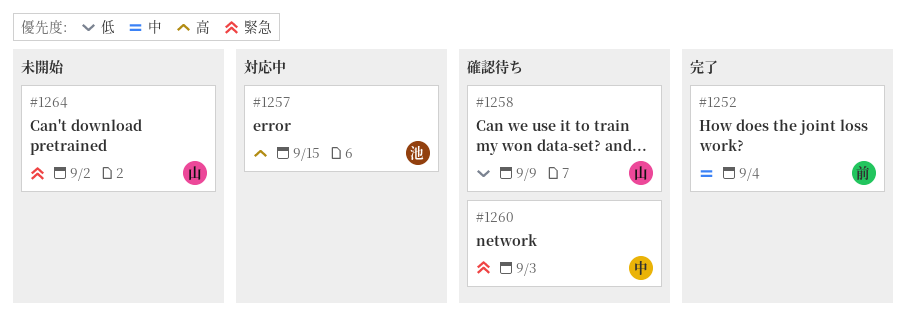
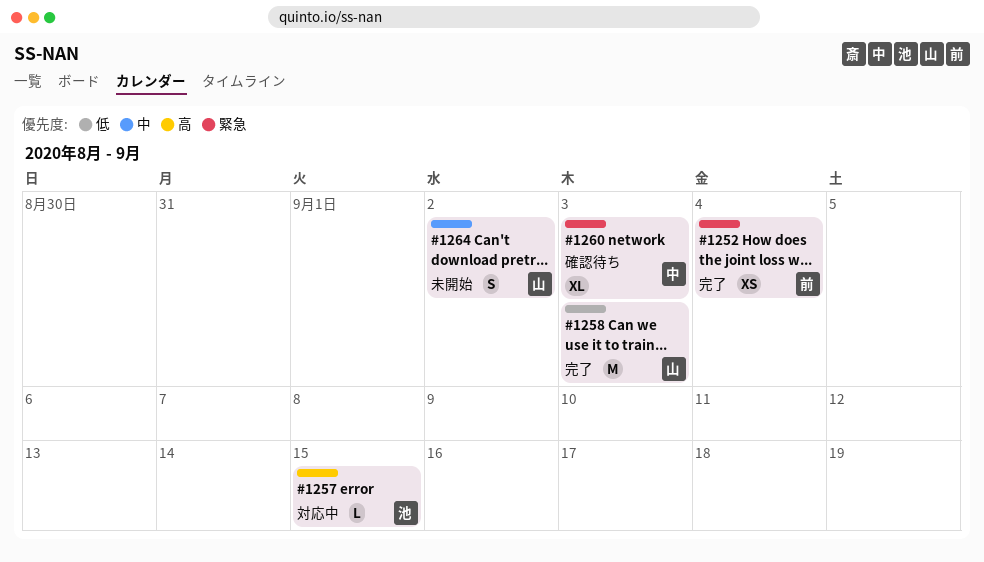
#1252, priority: 中 -> 緊急
#1258, status: 確認待ち -> 完了
#1258, due: Sep 9 -> Sep 3
#1264, priority: 緊急 -> 中

